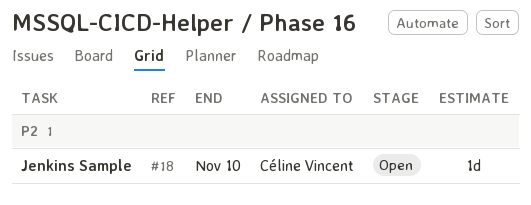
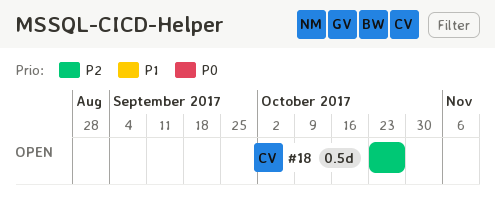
#18, estimate: 1d -> 0.5d
#18, due: Nov 10 -> Oct 27

